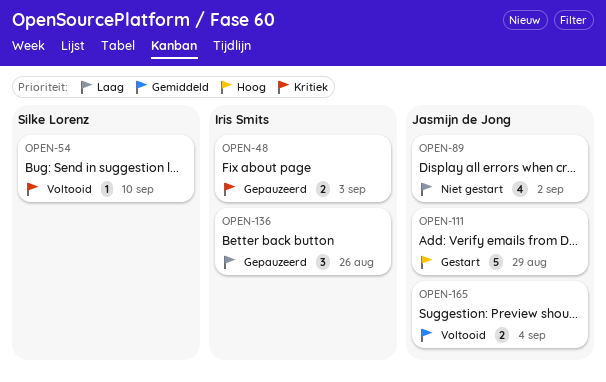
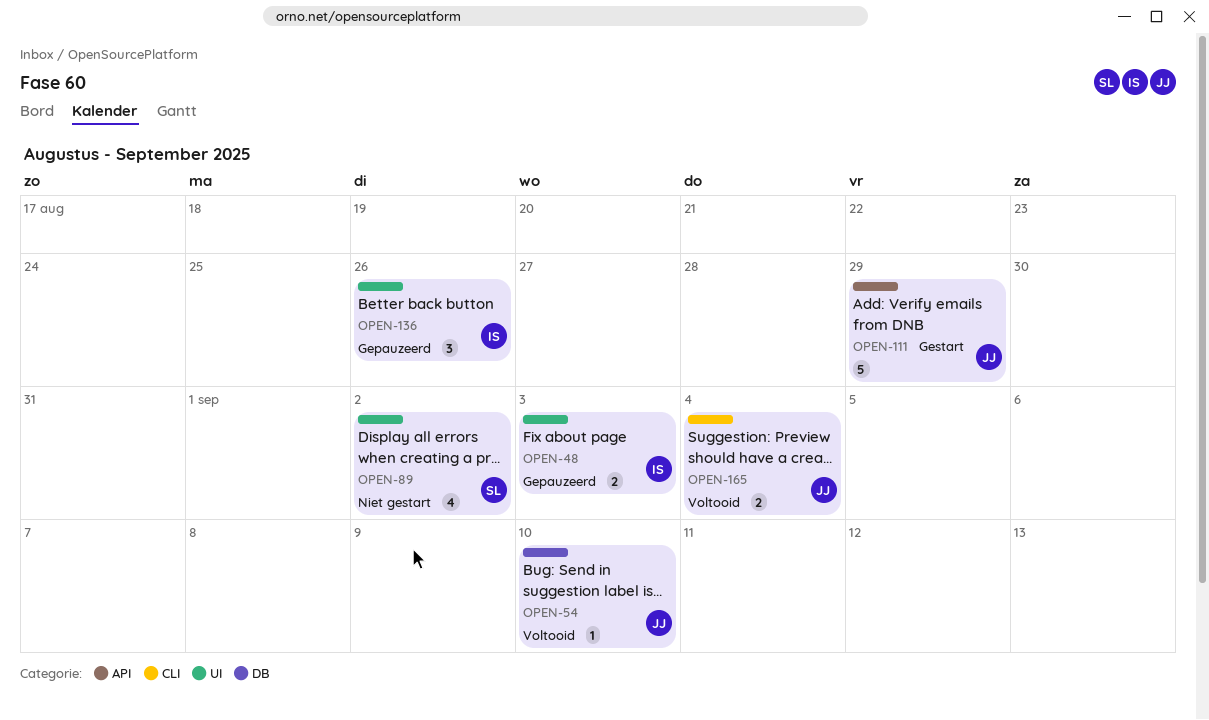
OPEN-54, owner: Silke Lorenz -> Jasmijn de Jong
OPEN-89, owner: Jasmijn de Jong -> Silke Lorenz

